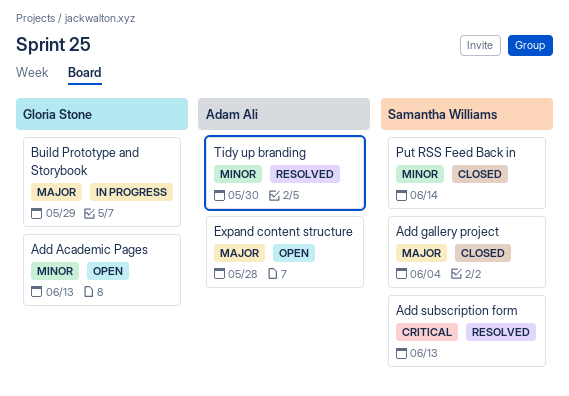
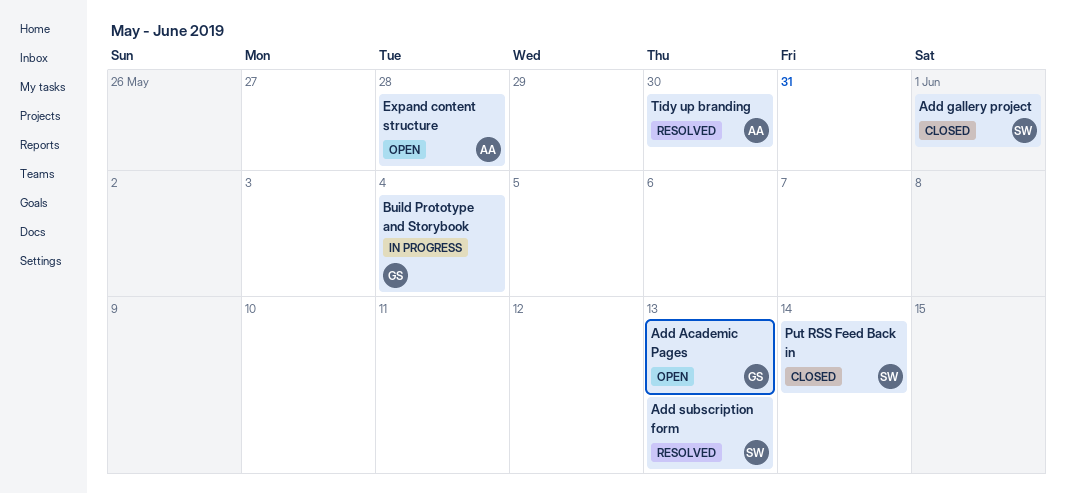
Add gallery project, due: Jun 4 -> Jun 1
Build Prototype and Storybook, due: May 29 -> Jun 4

